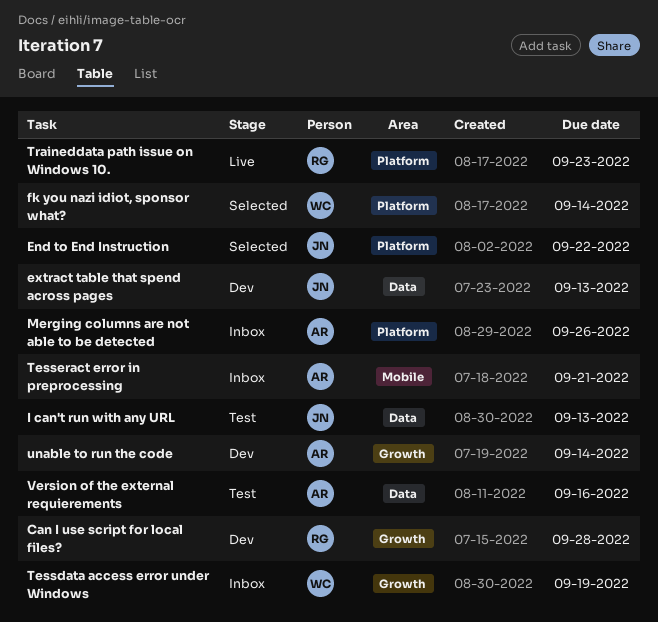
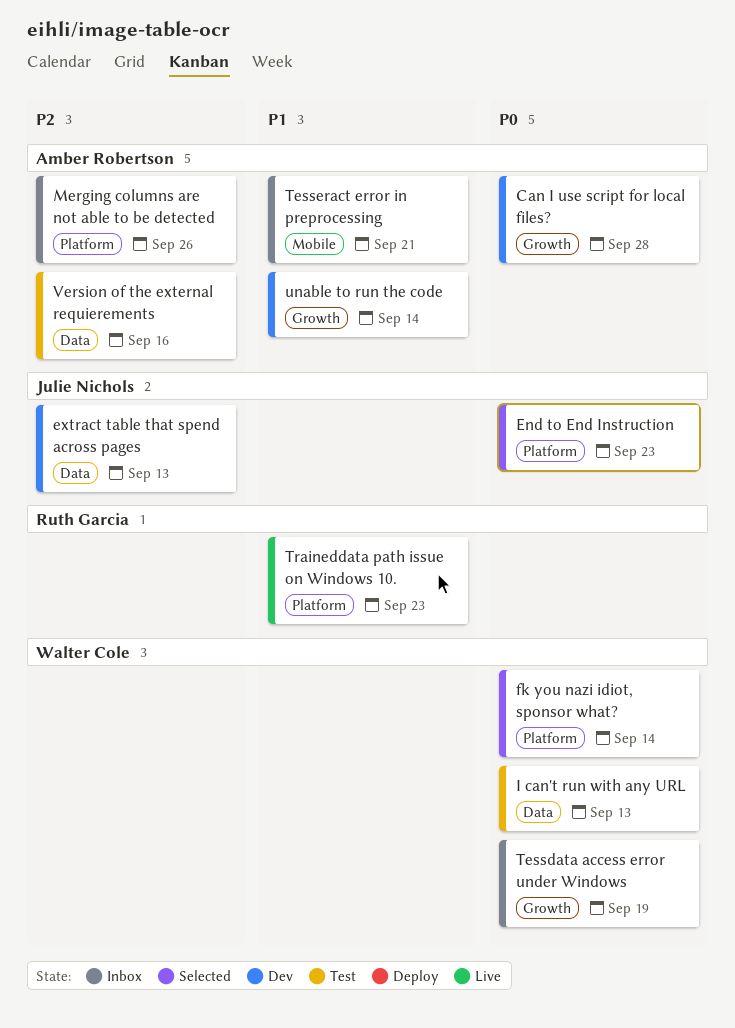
Can I use script for local files?, owner: Ruth Garcia -> Amber Robertson
End to End Instruction, due: Sep 22 -> Sep 23
I can't run with any URL, owner: Julie Nichols -> Walter Cole

